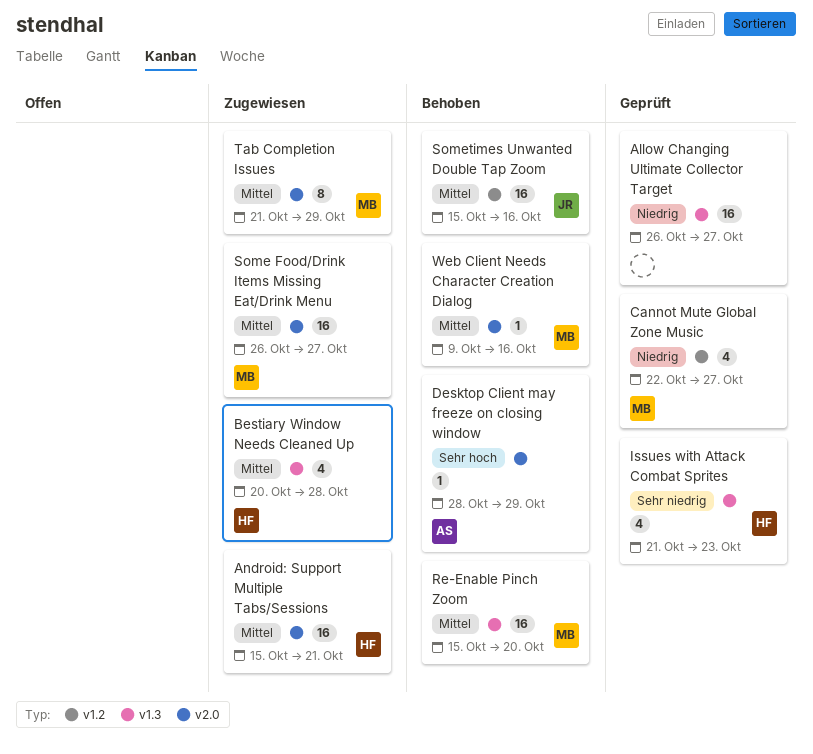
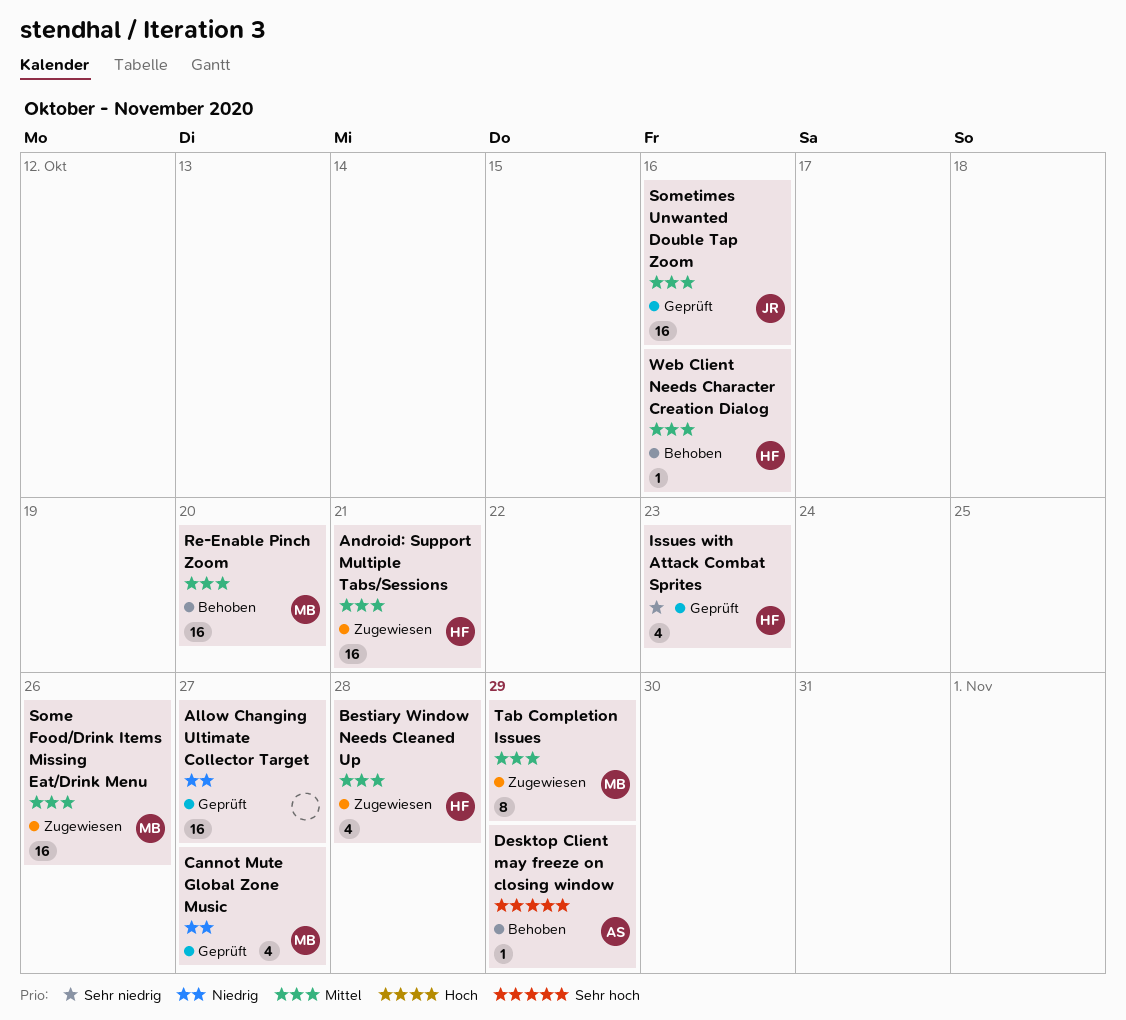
Some Food/Drink Items Missing Eat/Drink Menu, due: Oct 27 -> Oct 26
Sometimes Unwanted Double Tap Zoom, status: Behoben -> Geprüft
Web Client Needs Character Creation Dialog, owner: MB -> HF

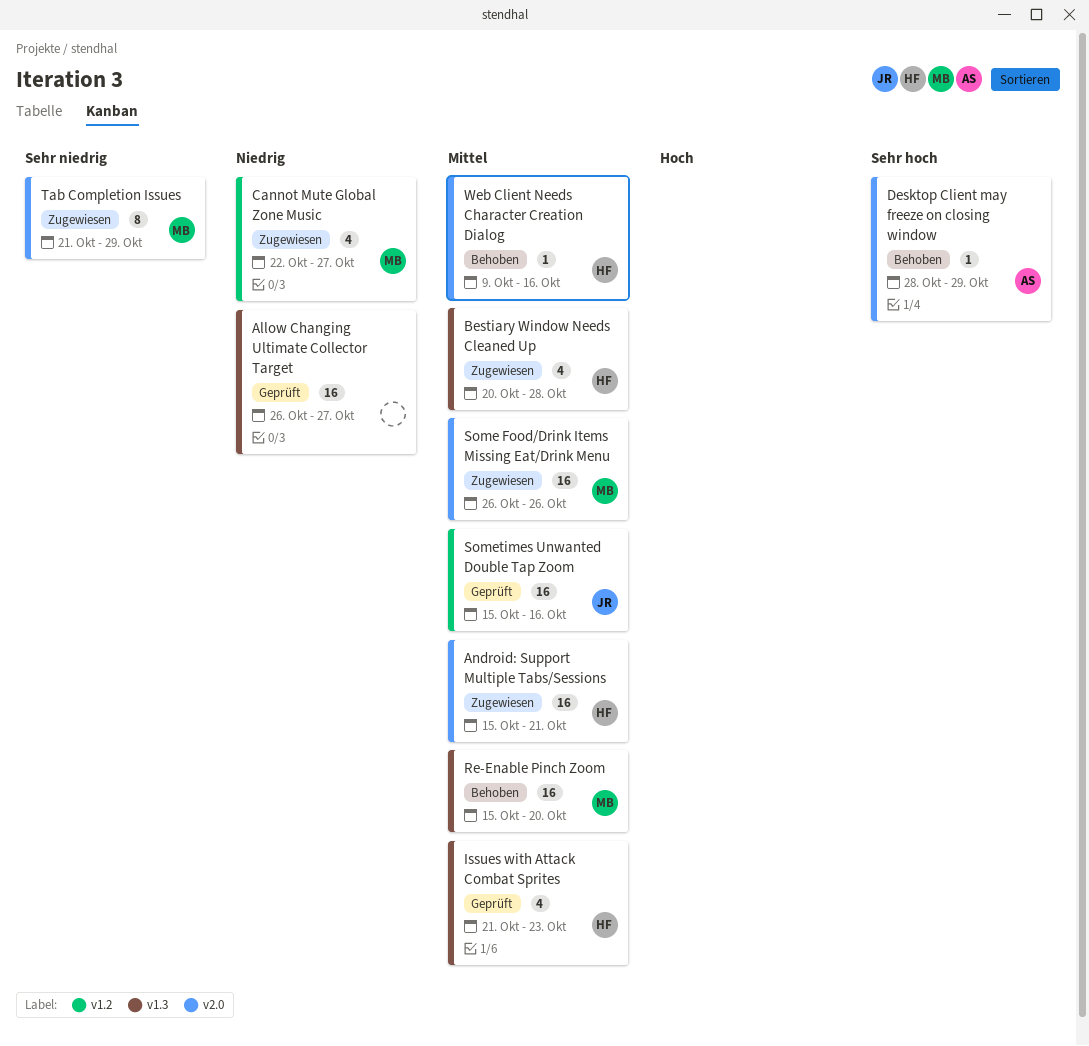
Cannot Mute Global Zone Music, status: Geprüft -> Zugewiesen
Issues with Attack Combat Sprites, priority: Sehr niedrig -> Mittel
Tab Completion Issues, priority: Mittel -> Sehr niedrig

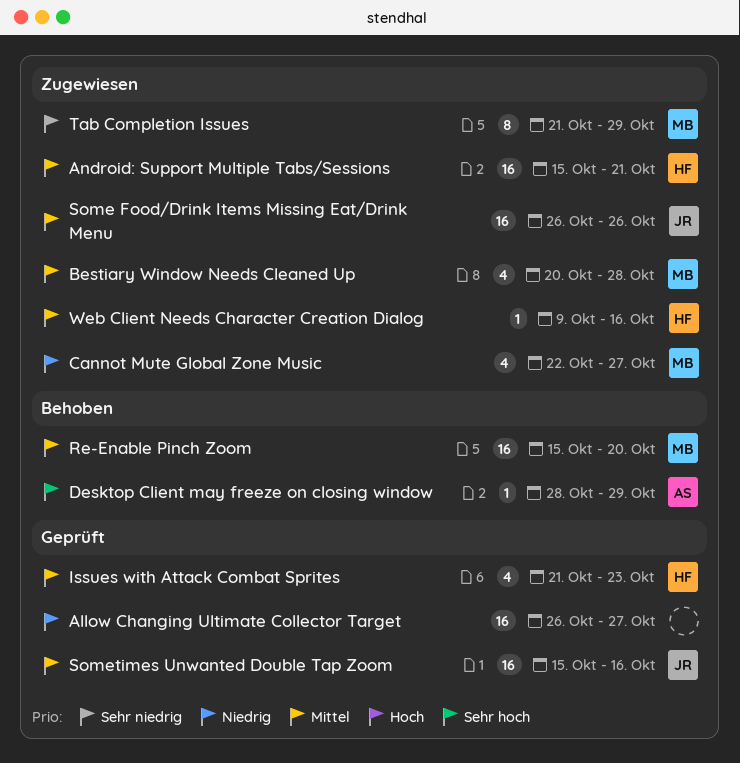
Bestiary Window Needs Cleaned Up, owner: HF -> MB
Some Food/Drink Items Missing Eat/Drink Menu, owner: MB -> JR
Web Client Needs Character Creation Dialog, status: Behoben -> Zugewiesen

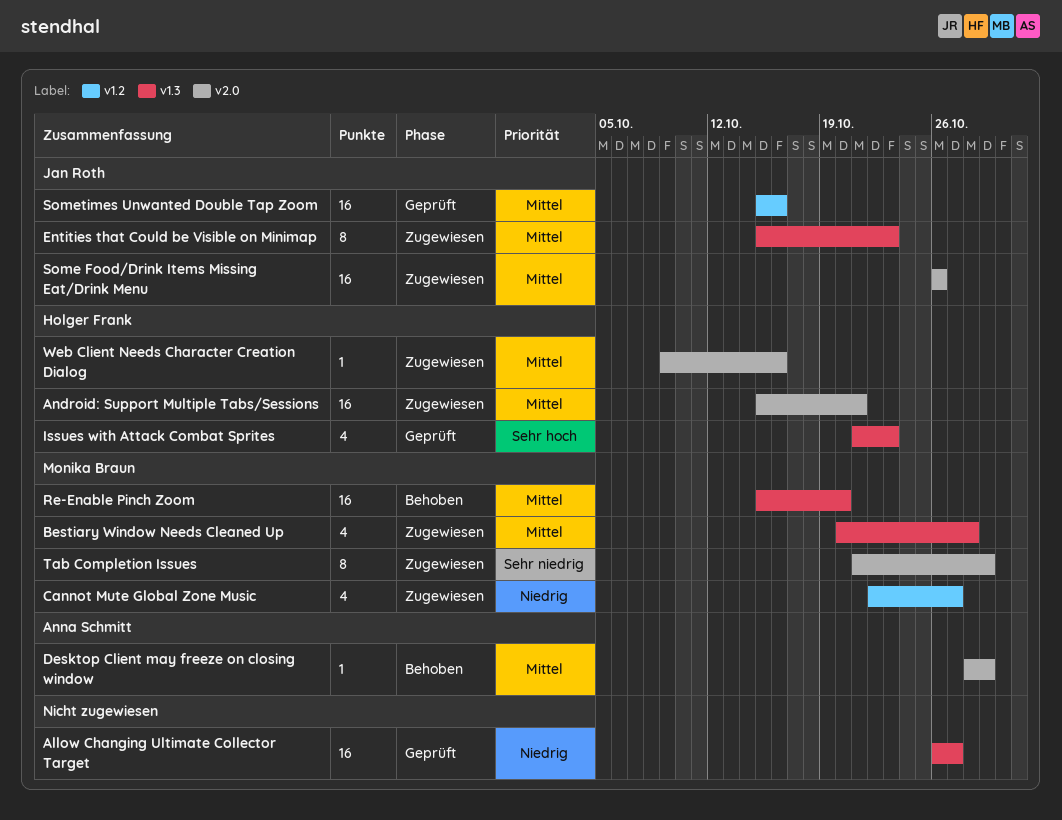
Desktop Client may freeze on closing window, priority: Sehr hoch -> Mittel
Entities that Could be Visible on Minimap: none -> present
Issues with Attack Combat Sprites, priority: Mittel -> Sehr hoch

